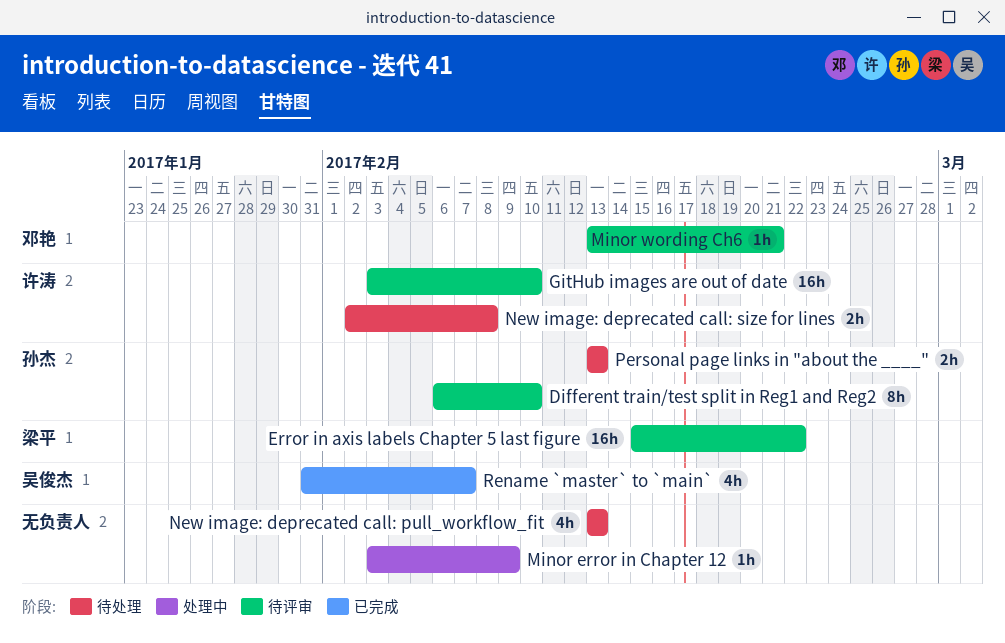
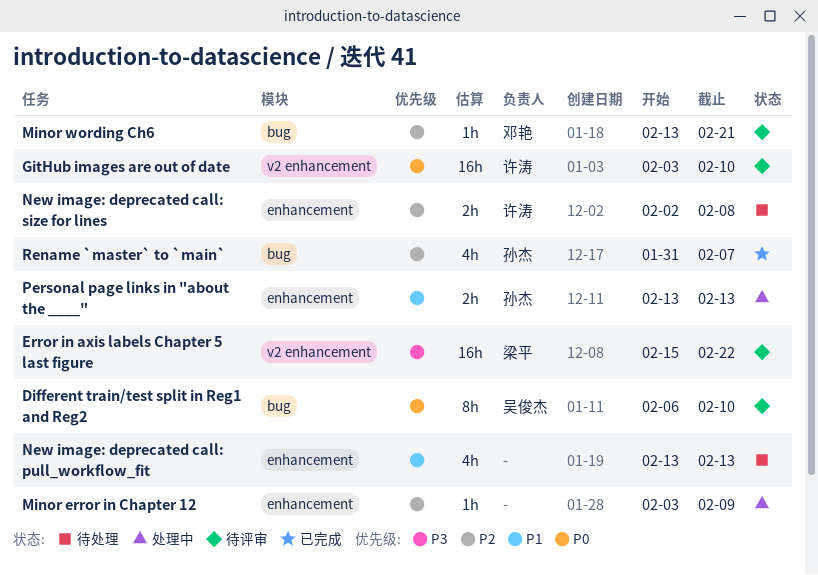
Different train/test split in Reg1 and Reg2, owner: 孙杰 -> 吴俊杰
Personal page links in "about the ____", status: 待处理 -> 处理中
Rename `master` to `main`, owner: 吴俊杰 -> 孙杰

